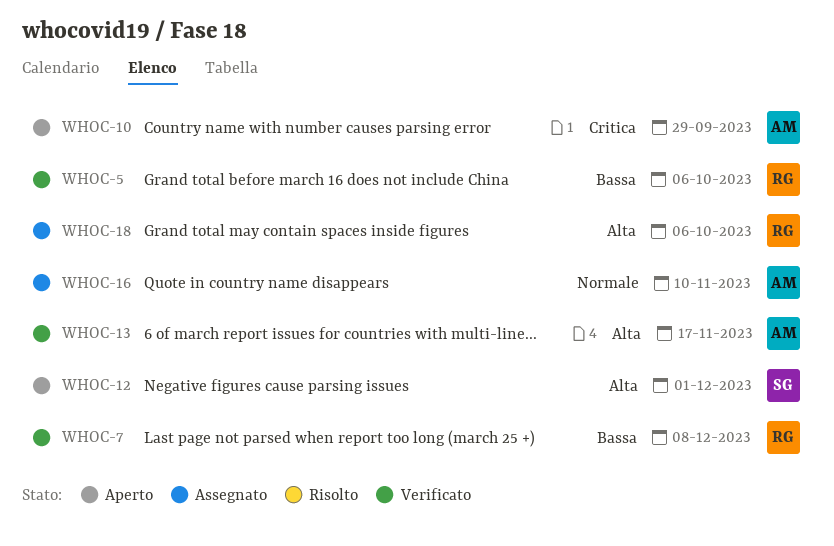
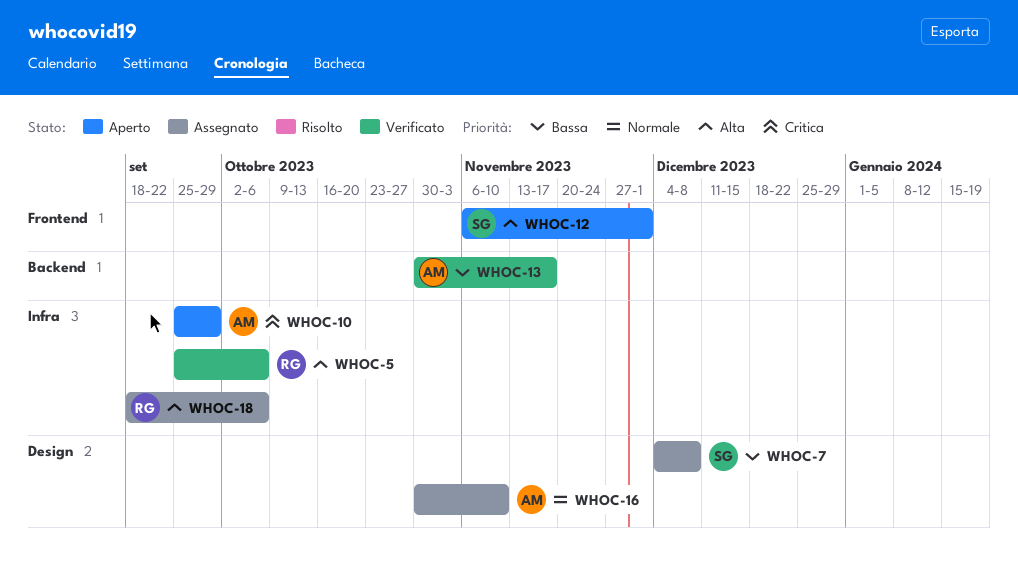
WHOC-5, priority: Bassa -> Alta
WHOC-7, status: Verificato -> Assegnato
WHOC-7, owner: RG -> SG
WHOC-13, priority: Alta -> Bassa

